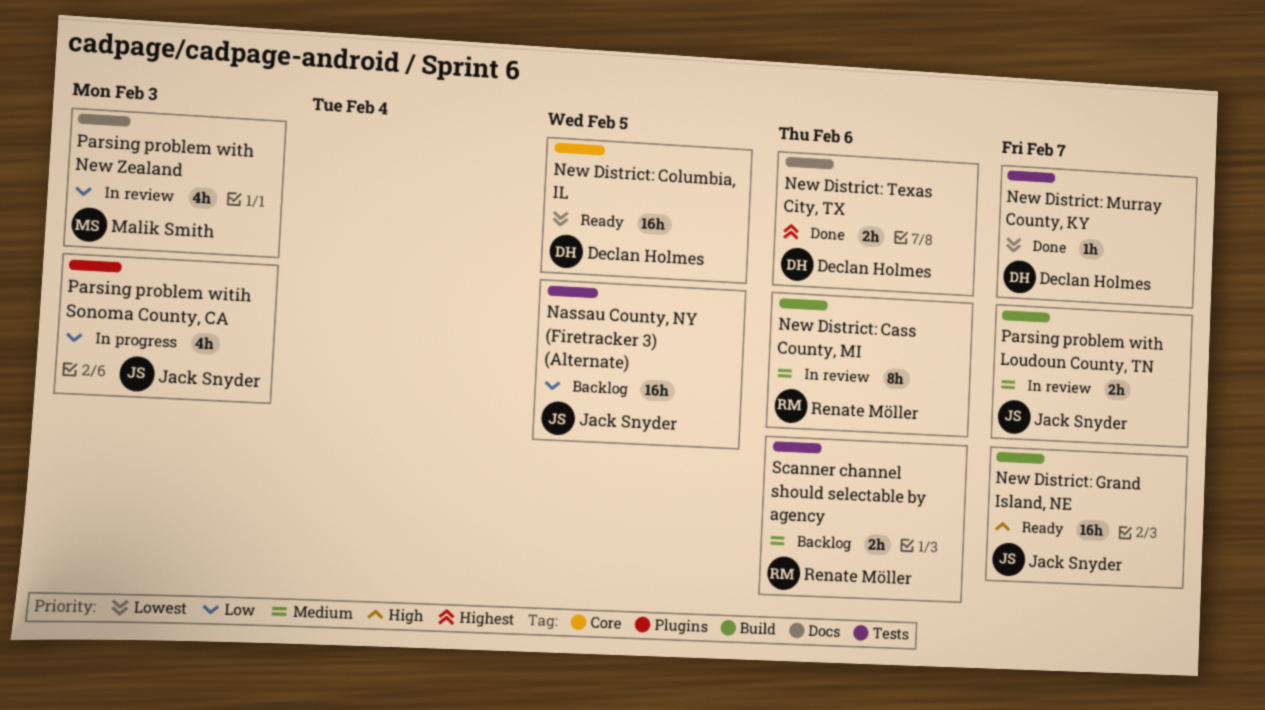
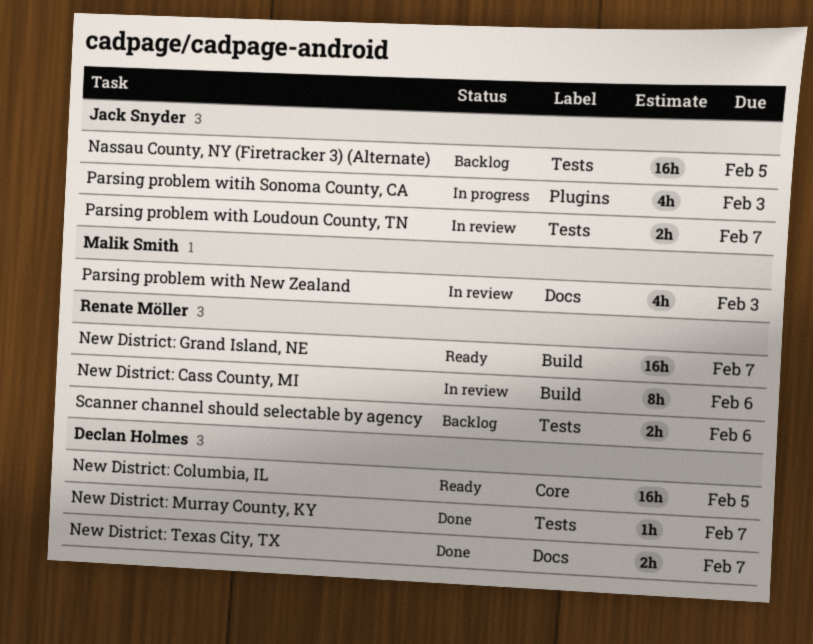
New District: Grand Island, NE, owner: Jack Snyder -> Renate Möller
New District: Texas City, TX, due: Feb 6 -> Feb 7
Parsing problem with Loudoun County, TN, label: Build -> Tests

